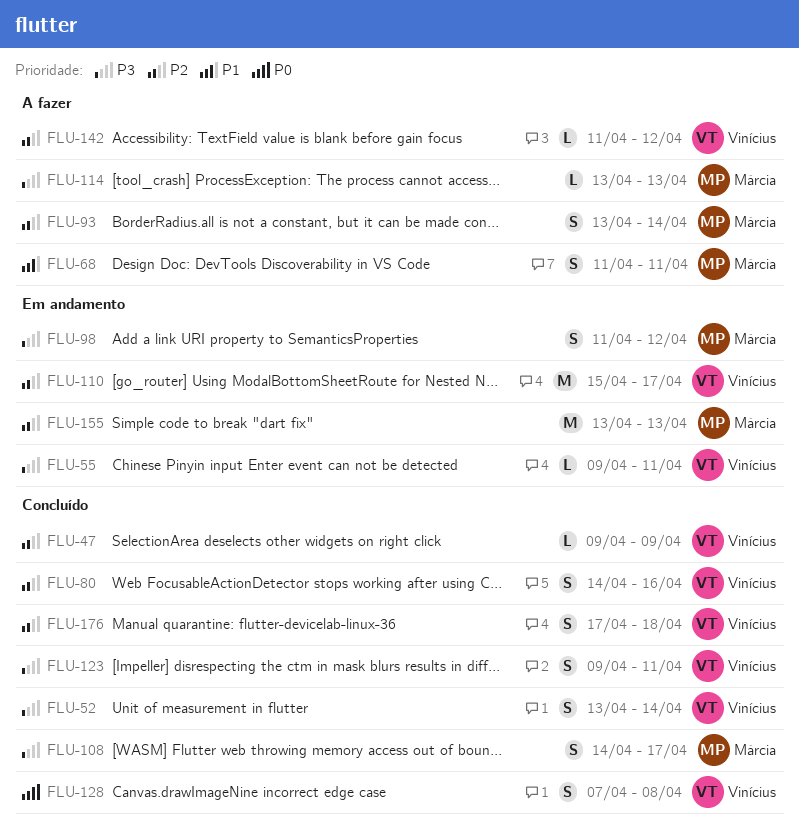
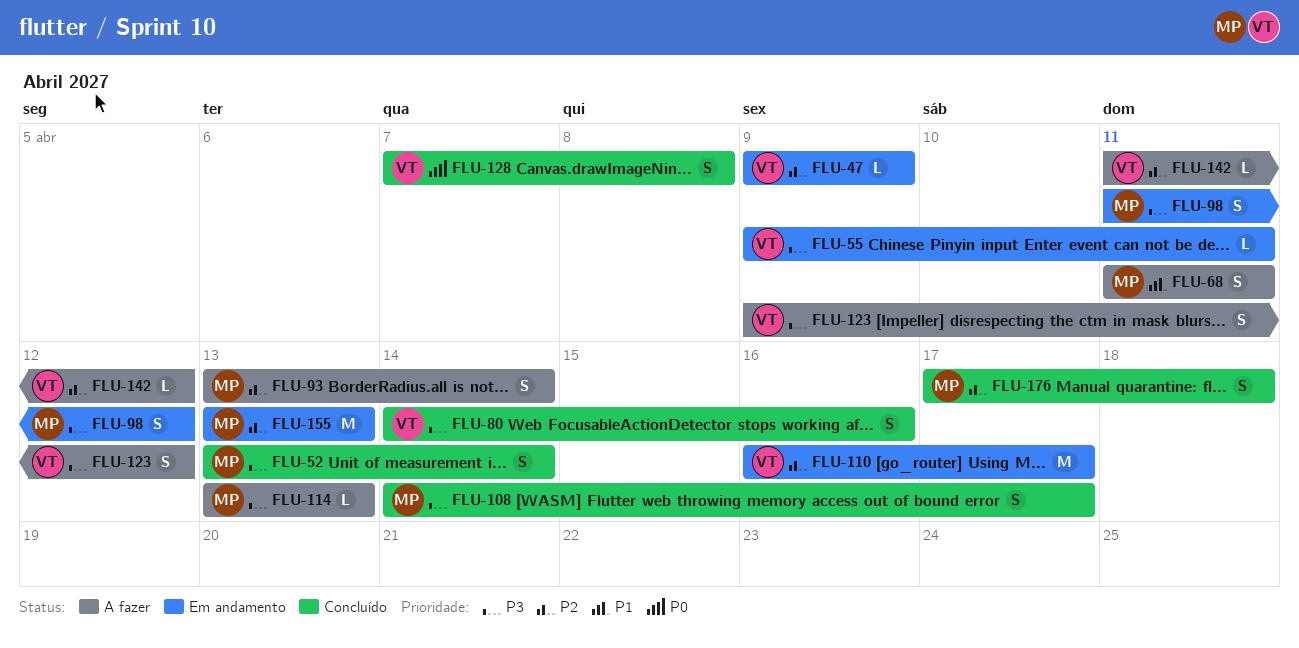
FLU-47, status: Concluído -> Em andamento
FLU-52, owner: Vinícius -> Márcia
FLU-80, priority: P2 -> P3
FLU-110, start: Apr 15 -> Apr 16
FLU-123, status: Concluído -> A fazer
FLU-123, due: Apr 11 -> Apr 12
FLU-176, owner: Vinícius -> Márcia

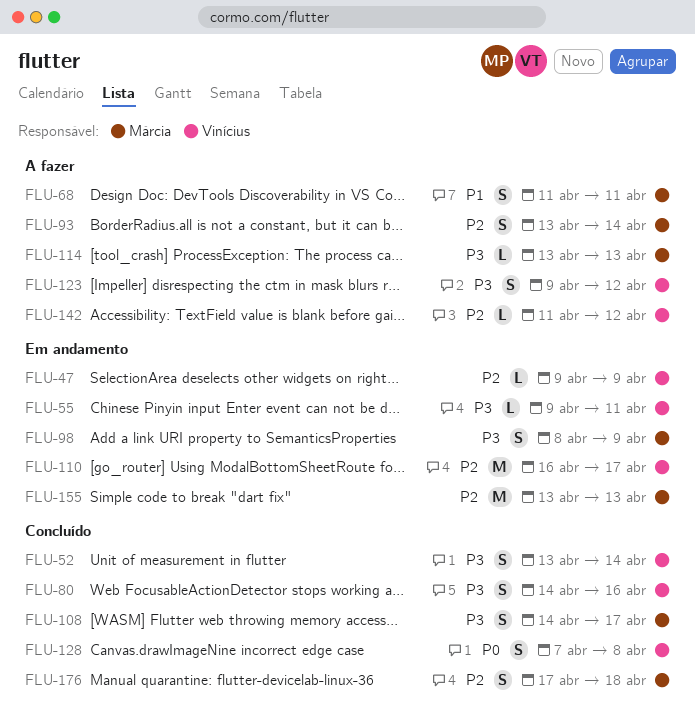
FLU-52, owner: Márcia -> Vinícius
FLU-98, start: Apr 11 -> Apr 8
FLU-98, due: Apr 12 -> Apr 9

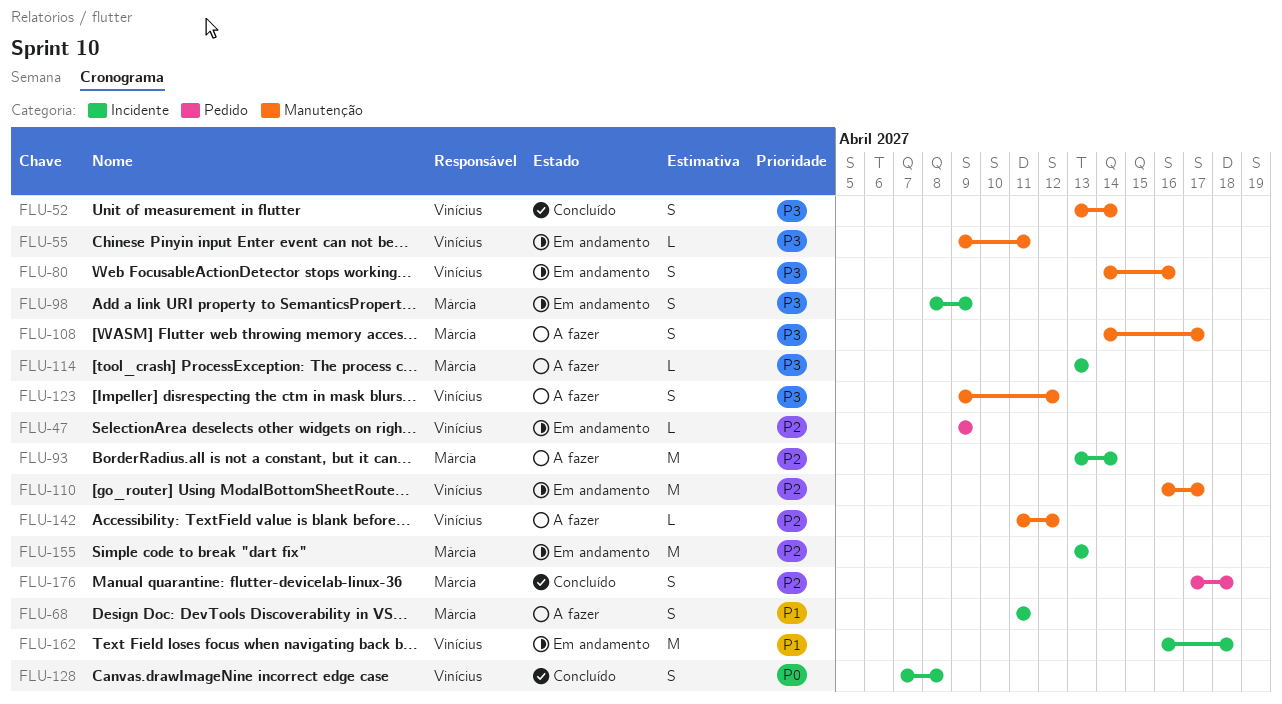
FLU-80, status: Concluído -> Em andamento
FLU-93, estimate: S -> M
FLU-108, status: Concluído -> A fazer
FLU-162: none -> present

